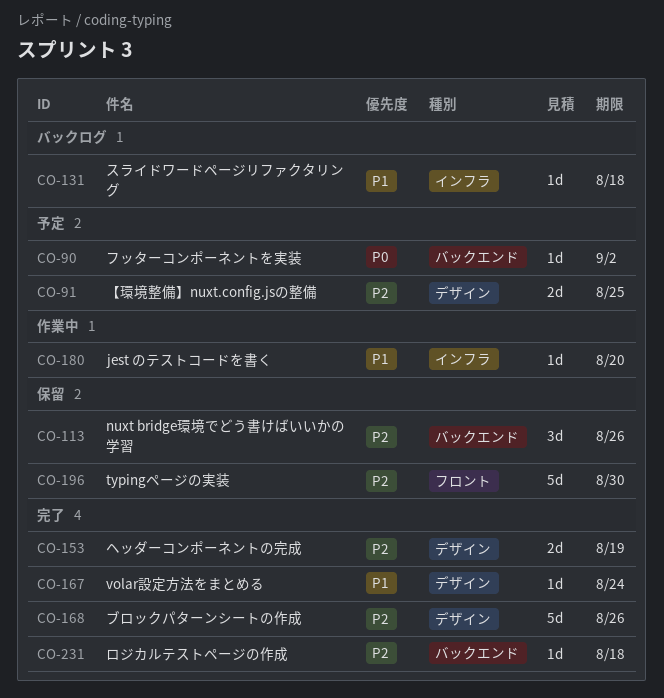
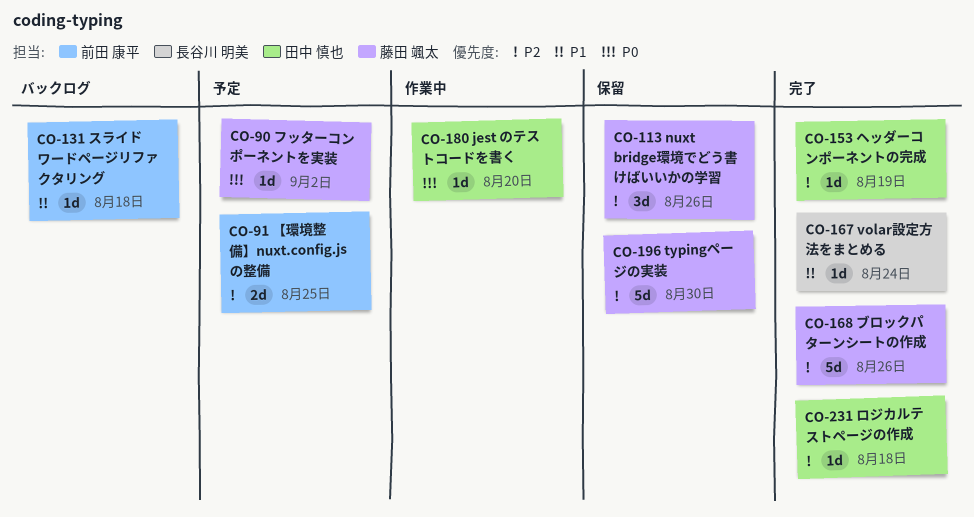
CO-153, estimate: 2d -> 1d
CO-180, priority: P1 -> P0

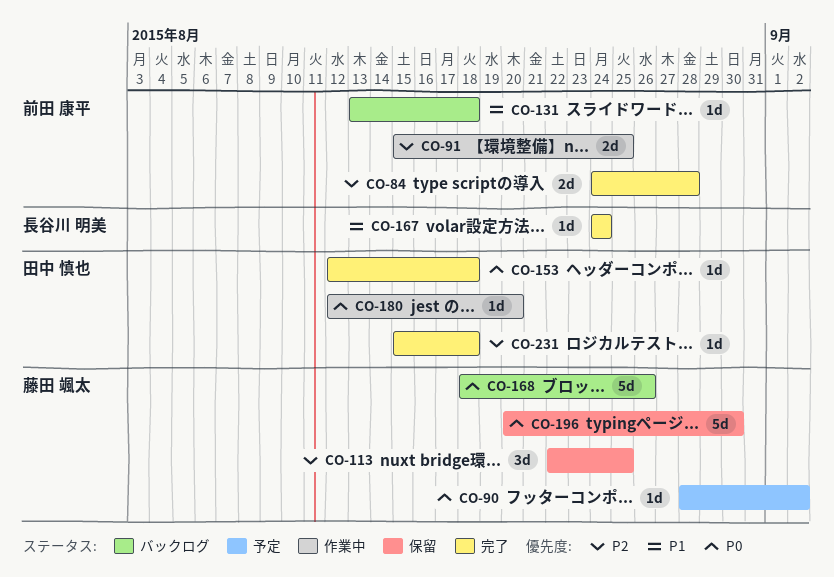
CO-84: none -> present
CO-91, status: 予定 -> 作業中
CO-113, due: Aug 26 -> Aug 25
CO-153, priority: P2 -> P0
CO-153, due: Aug 19 -> Aug 18
CO-168, status: 完了 -> バックログ
CO-168, priority: P2 -> P0
CO-196, priority: P2 -> P0

